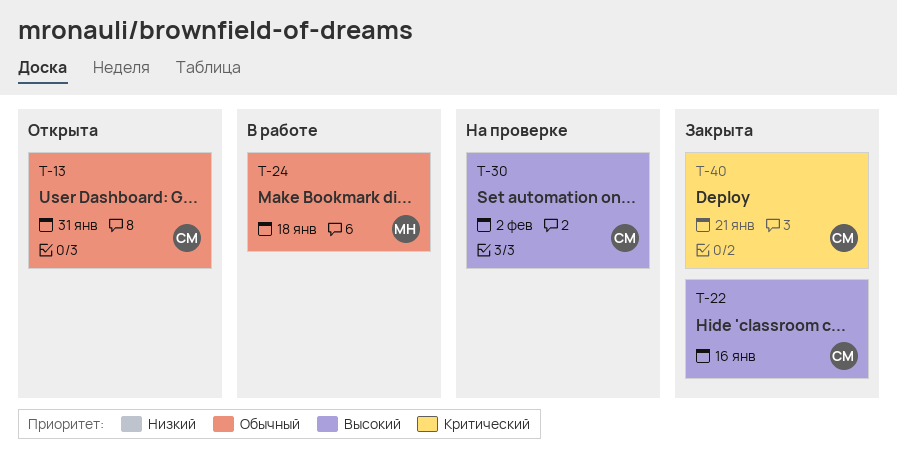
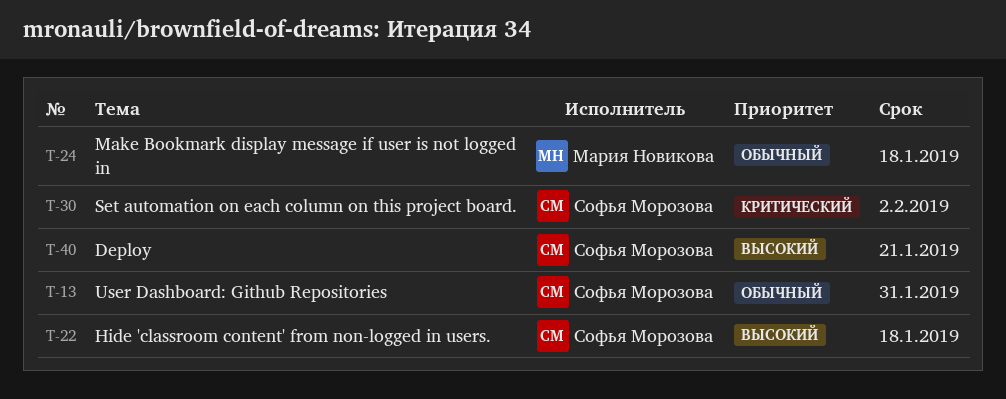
T-22, due: Jan 16 -> Jan 18
T-30, priority: Высокий -> Критический
T-40, priority: Критический -> Высокий

